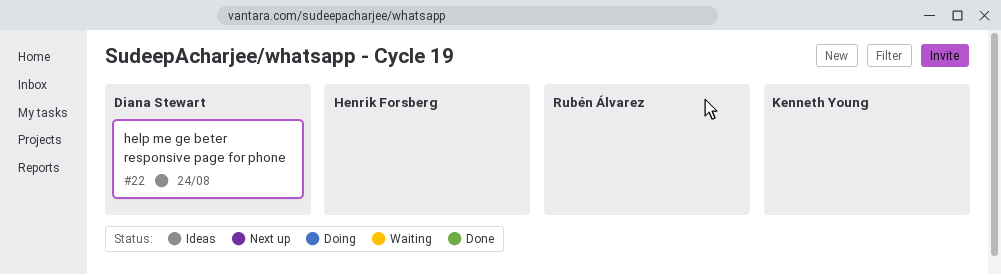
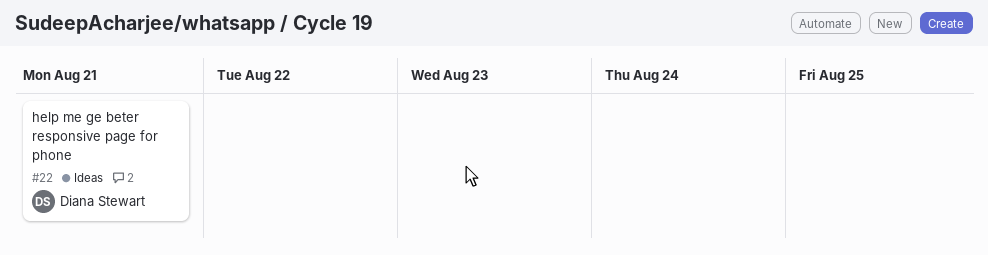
#22, due: Aug 24 -> Aug 21

